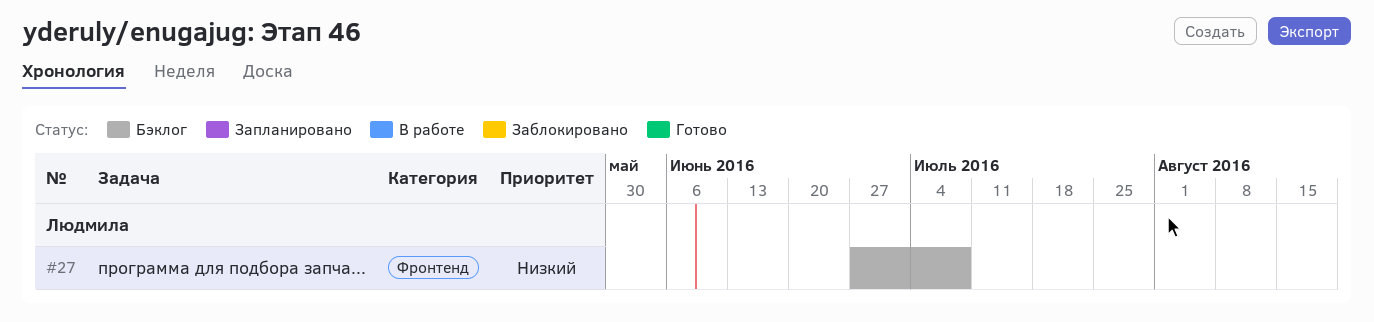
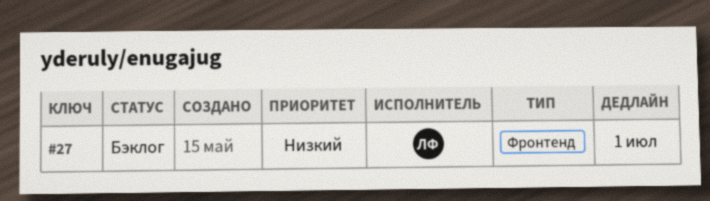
#27, due: Jul 8 -> Jul 1

